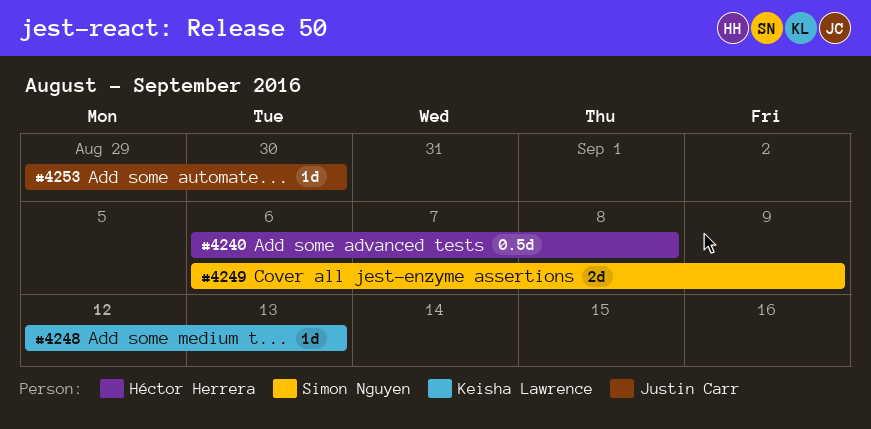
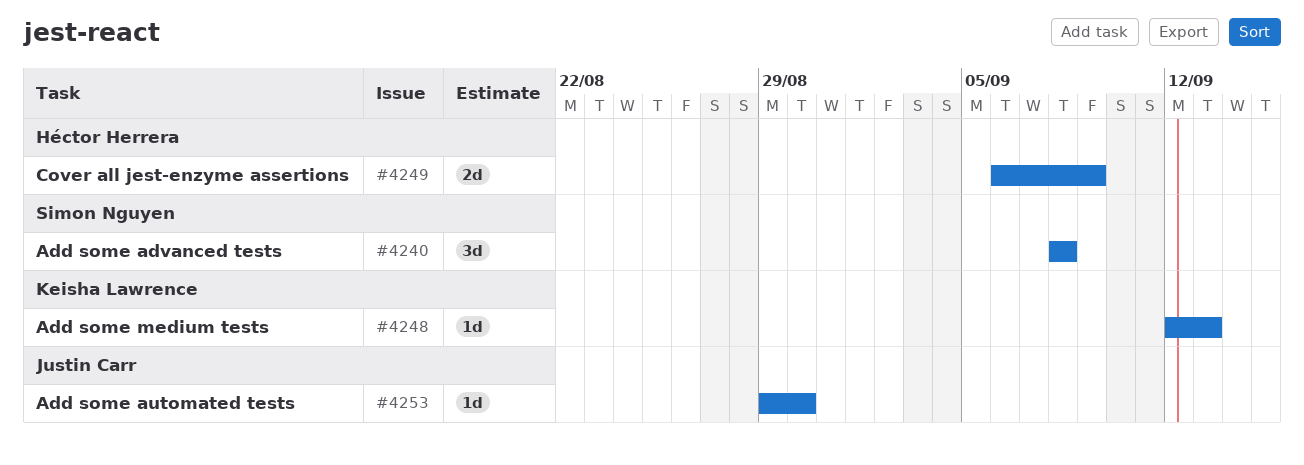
#4240, owner: Héctor Herrera -> Simon Nguyen
#4240, estimate: 0.5d -> 3d
#4240, start: Sep 6 -> Sep 8
#4249, owner: Simon Nguyen -> Héctor Herrera

